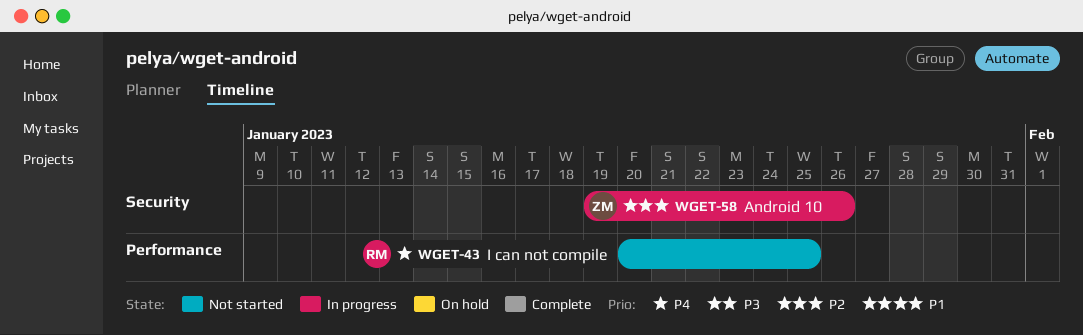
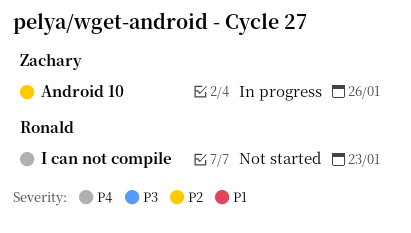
I can not compile, due: Jan 25 -> Jan 23

